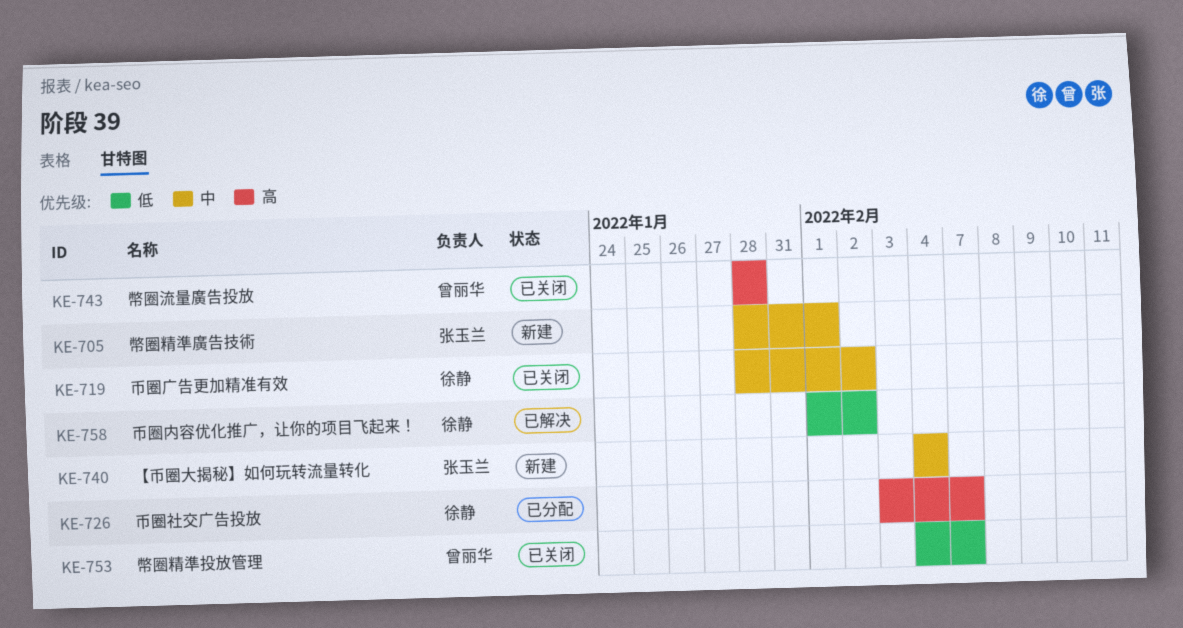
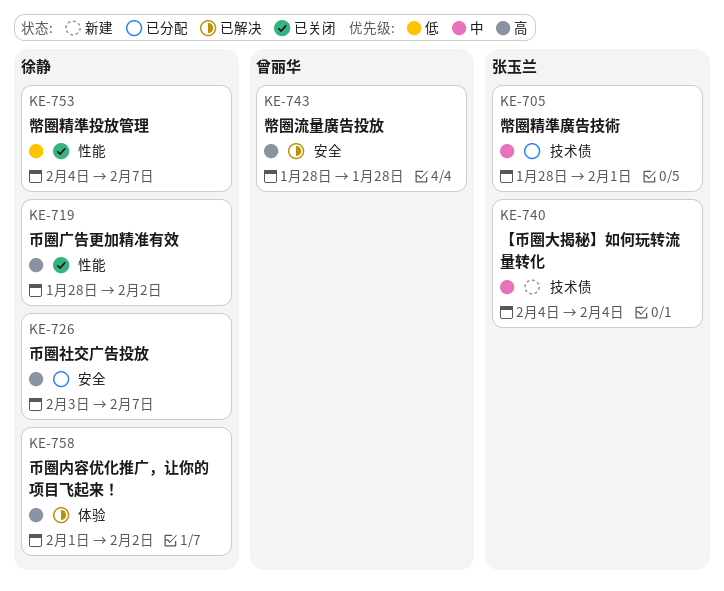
KE-705, status: 新建 -> 已分配
KE-719, priority: 中 -> 高
KE-743, status: 已关闭 -> 已解决
KE-753, owner: 曾丽华 -> 徐静
KE-758, priority: 低 -> 高

